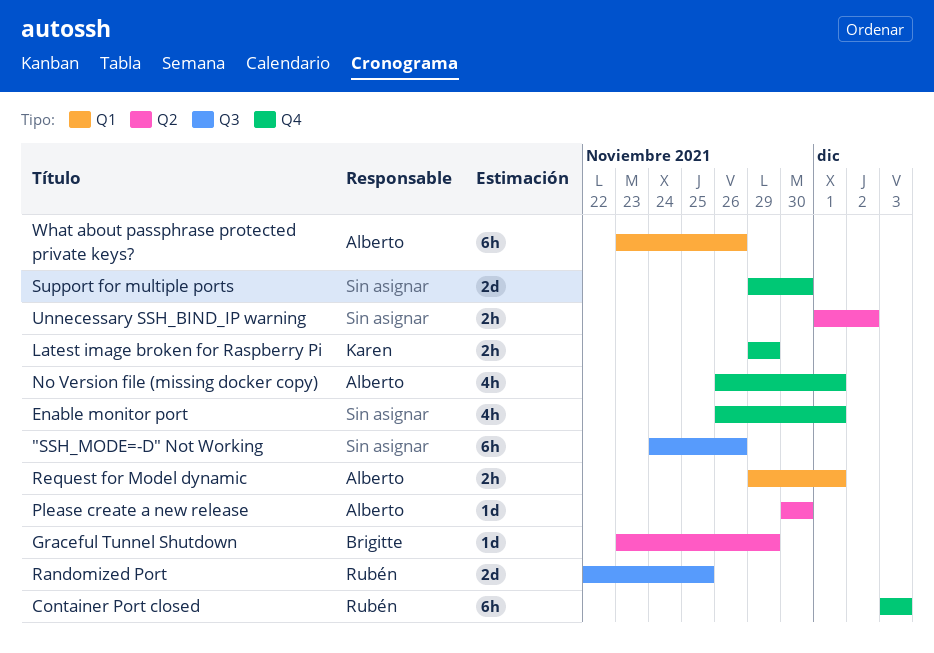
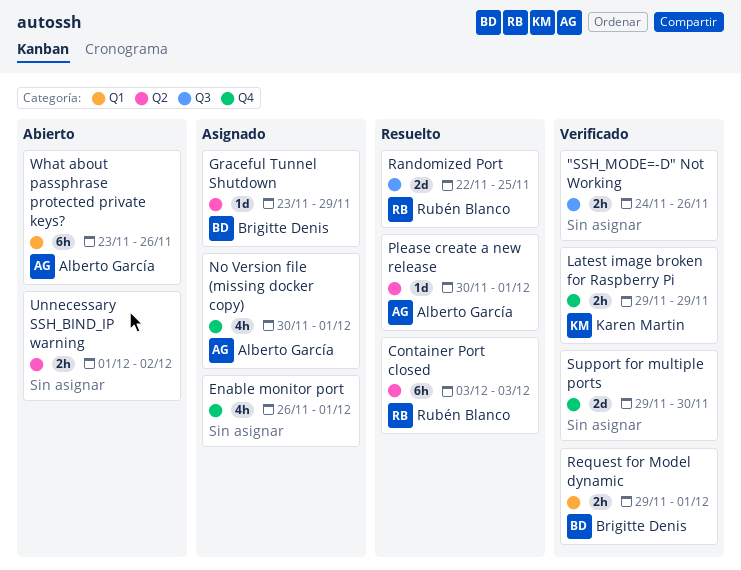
"SSH_MODE=-D" Not Working, estimate: 6h -> 2h
Container Port closed, label: Q4 -> Q2
No Version file (missing docker copy), start: Nov 26 -> Nov 30
Please create a new release, due: Nov 30 -> Dec 1
Request for Model dynamic, owner: Alberto García -> Brigitte Denis

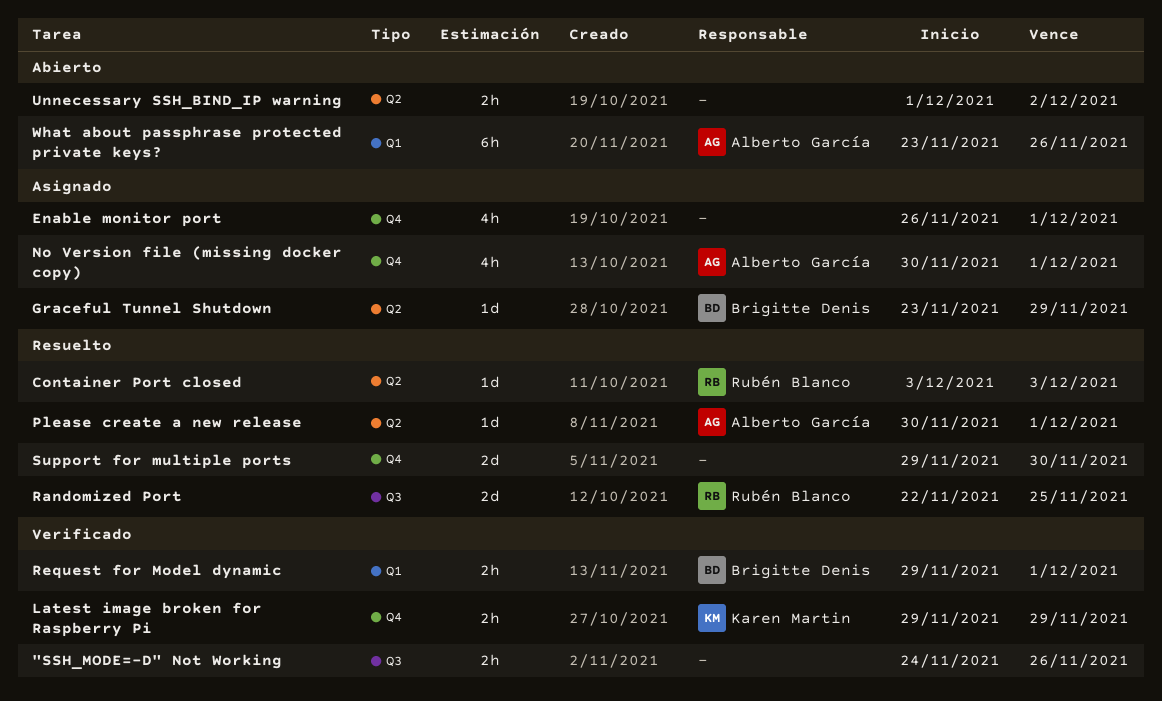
Container Port closed, estimate: 6h -> 1d
Support for multiple ports, status: Verificado -> Resuelto

